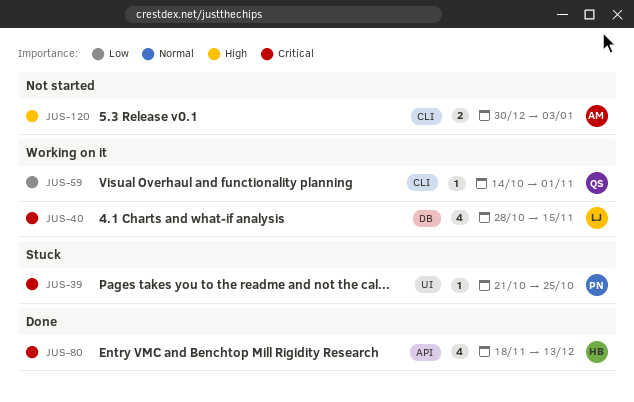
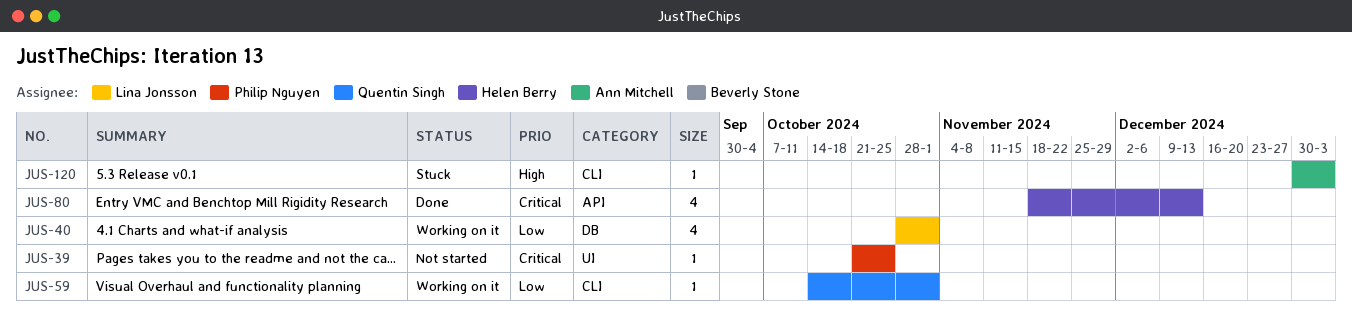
JUS-39, status: Stuck -> Not started
JUS-40, priority: Critical -> Low
JUS-40, due: Nov 15 -> Nov 1
JUS-120, status: Not started -> Stuck
JUS-120, estimate: 2 -> 1

